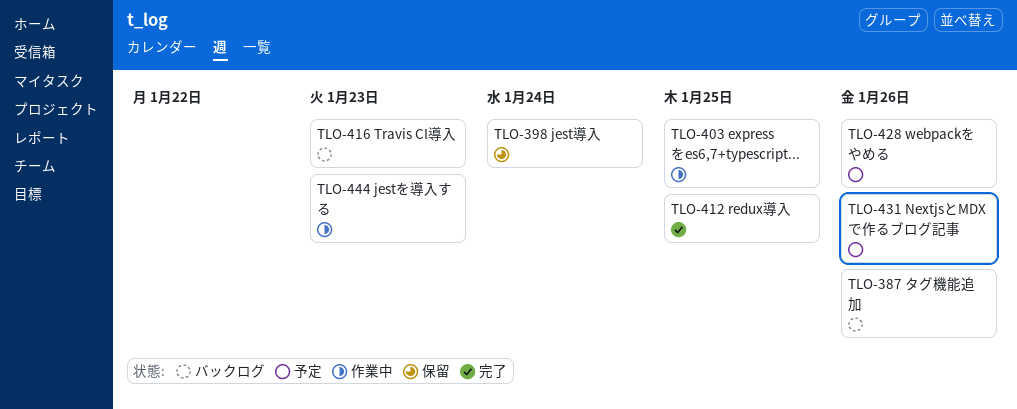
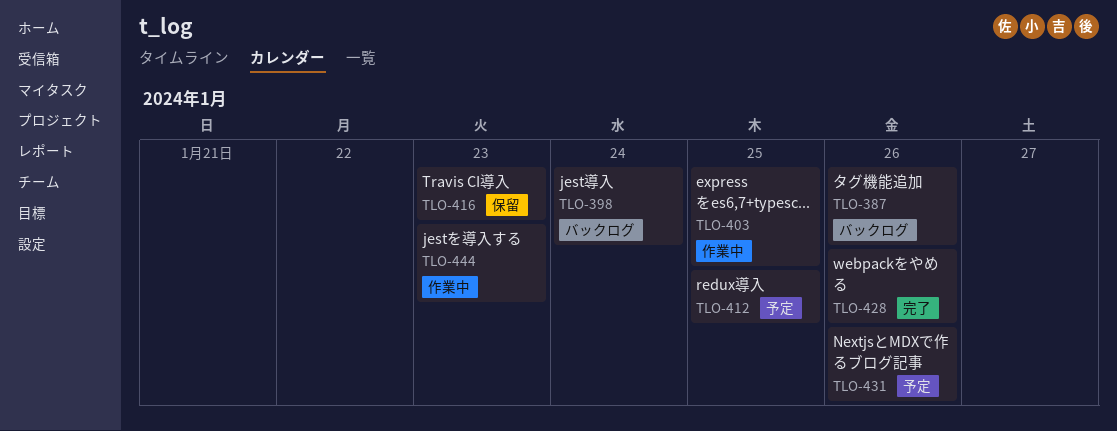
TLO-398, status: 保留 -> バックログ
TLO-412, status: 完了 -> 予定
TLO-416, status: バックログ -> 保留
TLO-428, status: 予定 -> 完了

